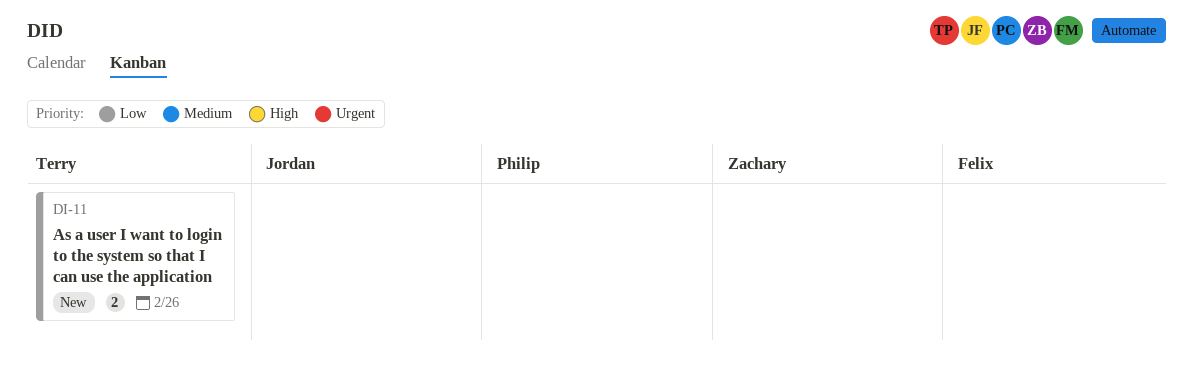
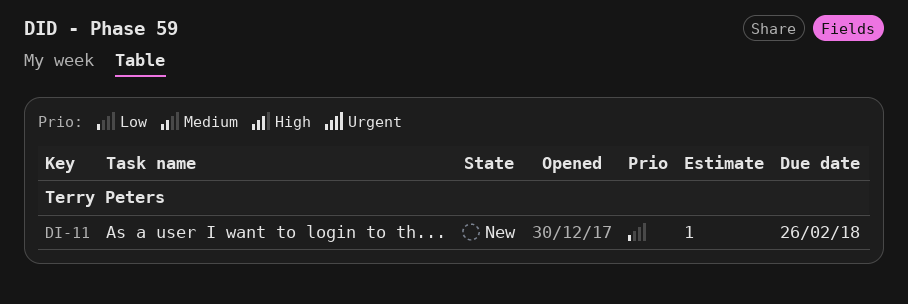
DI-11, estimate: 2 -> 1

